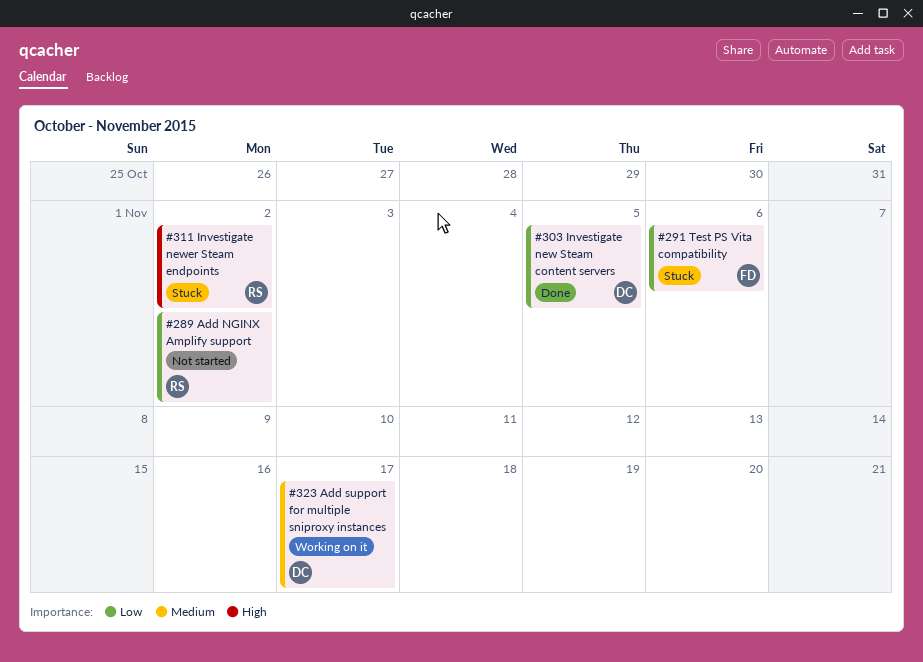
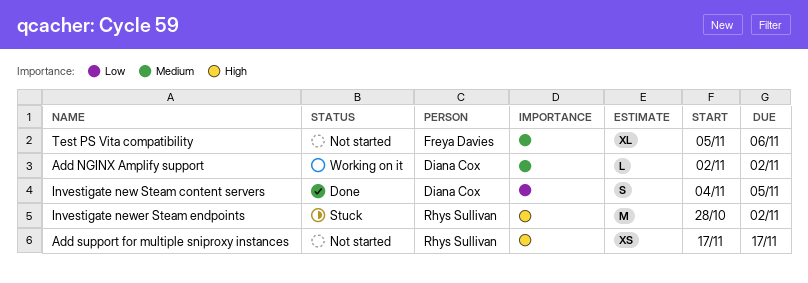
Add NGINX Amplify support, status: Not started -> Working on it
Add NGINX Amplify support, owner: Rhys Sullivan -> Diana Cox
Add NGINX Amplify support, priority: Low -> Medium
Add support for multiple sniproxy instances, status: Working on it -> Not started
Add support for multiple sniproxy instances, owner: Diana Cox -> Rhys Sullivan
Add support for multiple sniproxy instances, priority: Medium -> High
Test PS Vita compatibility, status: Stuck -> Not started
Test PS Vita compatibility, priority: Low -> Medium

